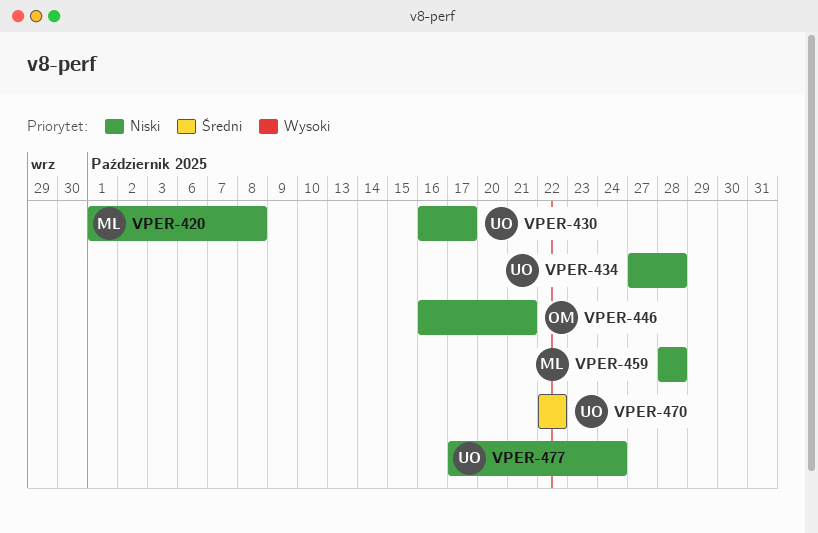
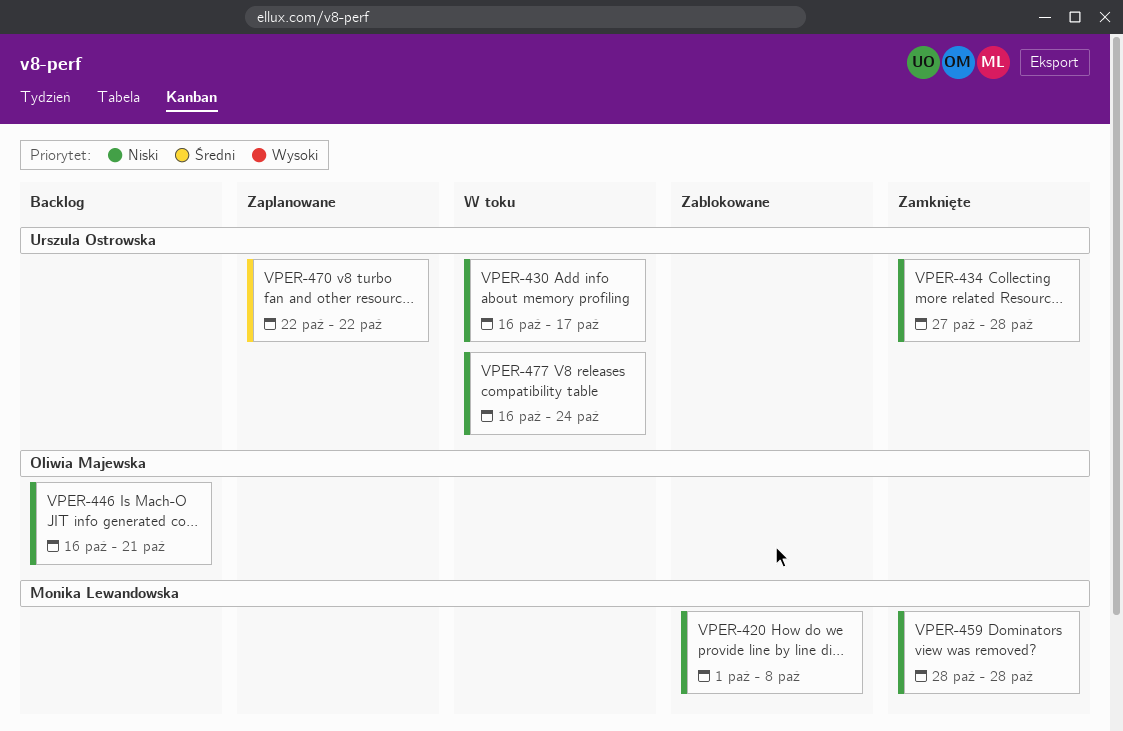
VPER-477, start: Oct 17 -> Oct 16

